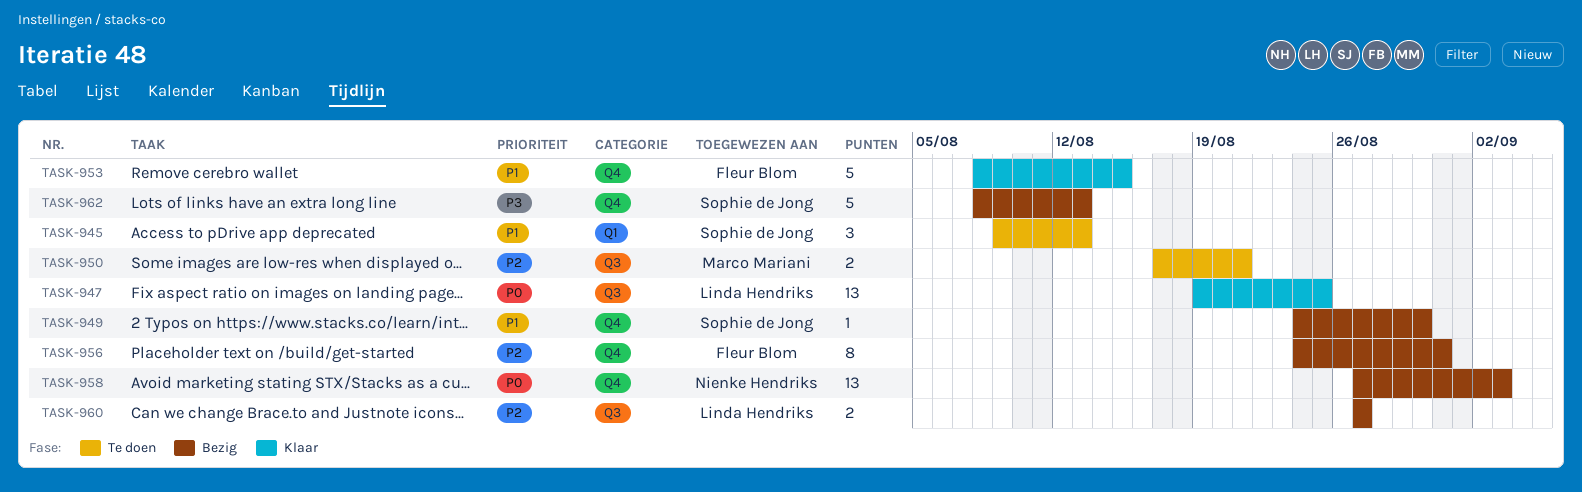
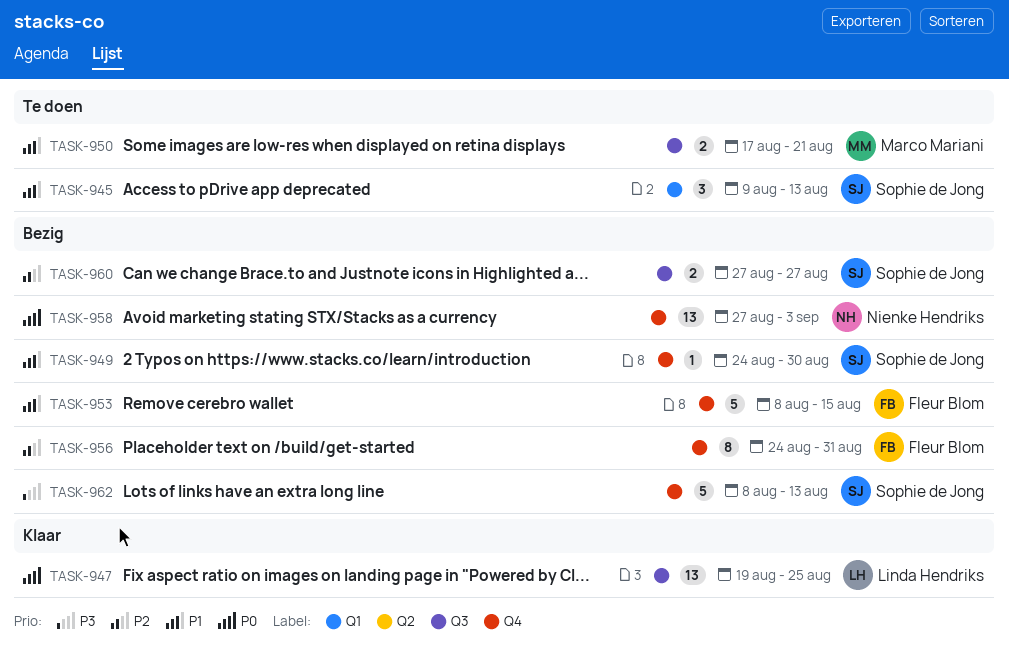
TASK-950, priority: P2 -> P1
TASK-953, status: Klaar -> Bezig
TASK-960, owner: Linda Hendriks -> Sophie de Jong

